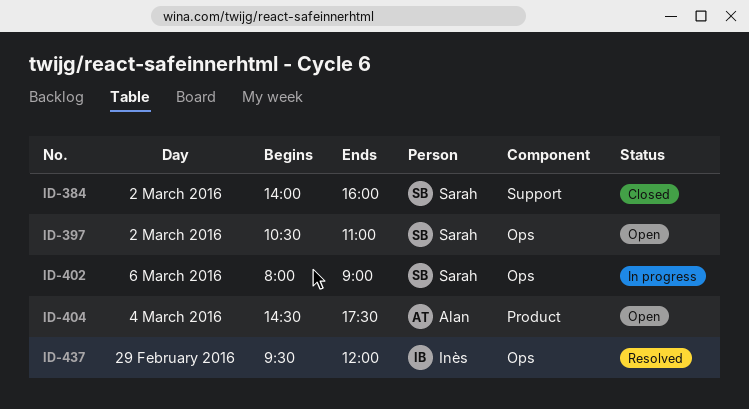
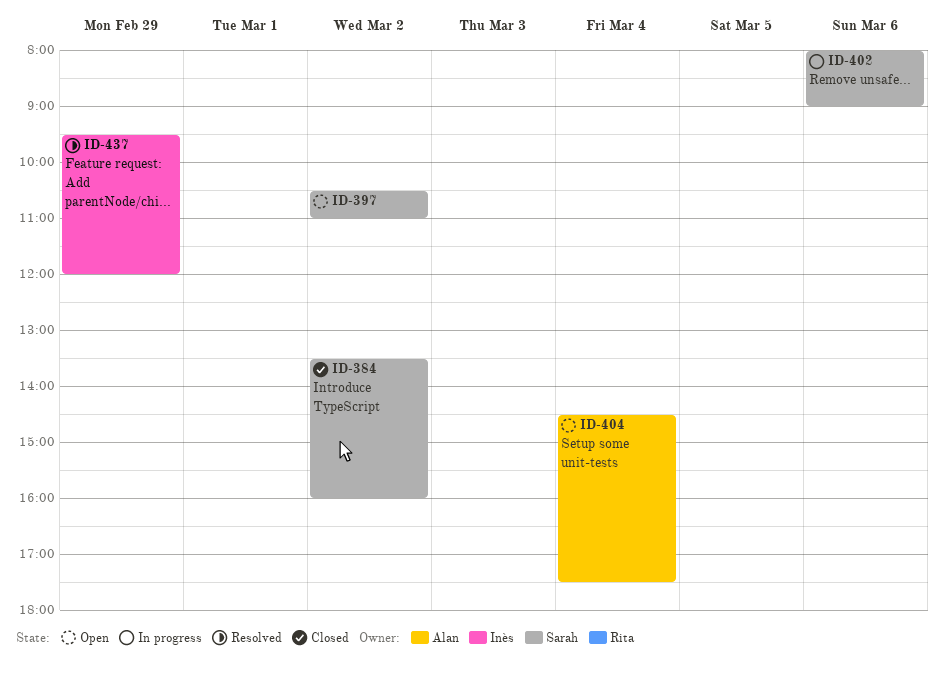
ID-384, begins: 14:00 -> 13:30

